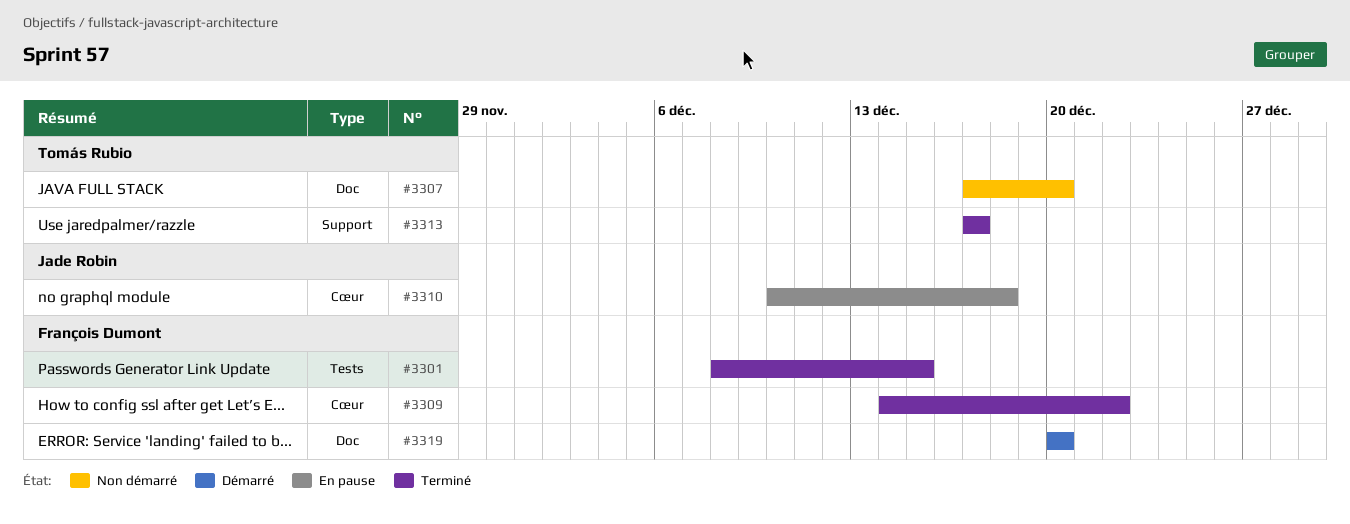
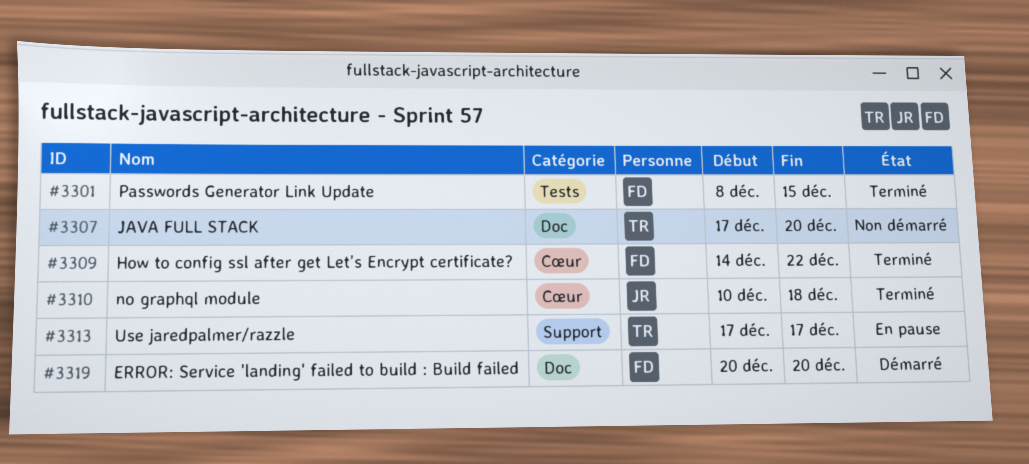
#3310, status: En pause -> Terminé
#3313, status: Terminé -> En pause

